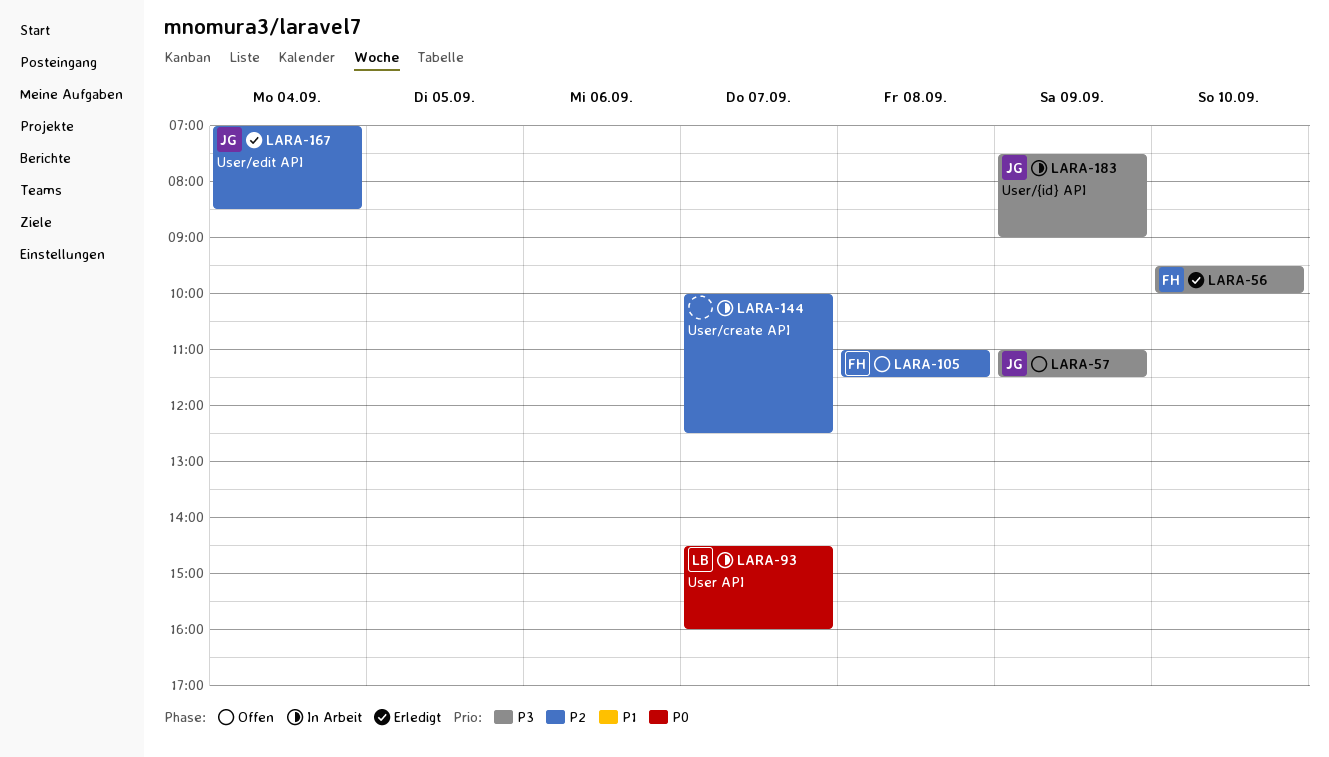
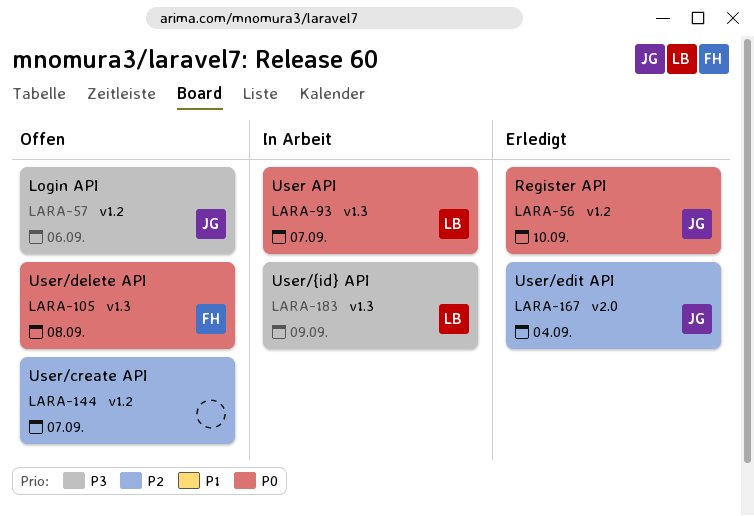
LARA-56, owner: FH -> JG
LARA-56, priority: P3 -> P0
LARA-57, day: Sep 9 -> Sep 6
LARA-105, priority: P2 -> P0
LARA-144, status: In Arbeit -> Offen
LARA-183, owner: JG -> LB

